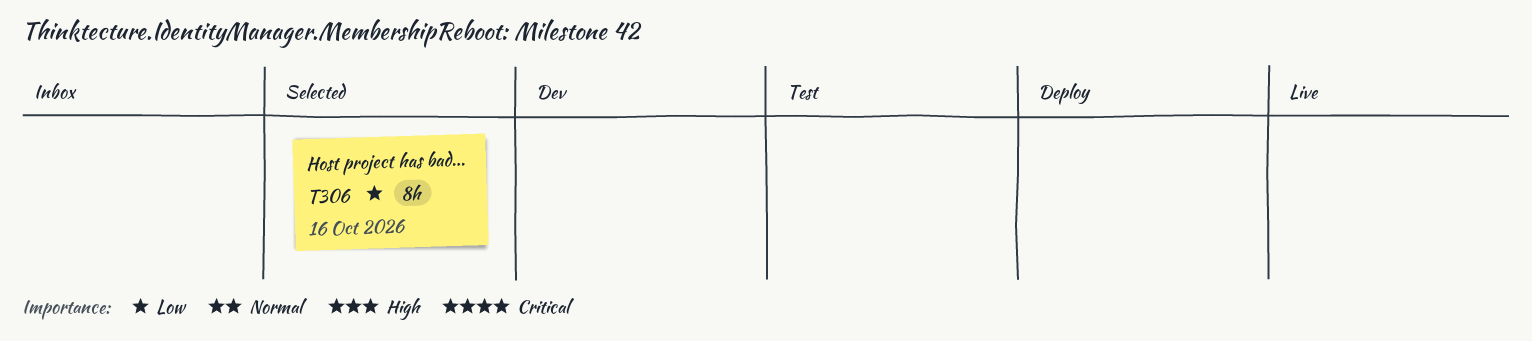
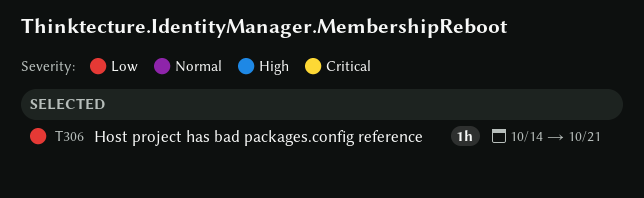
T306, estimate: 8h -> 1h
T306, due: Oct 16 -> Oct 21

